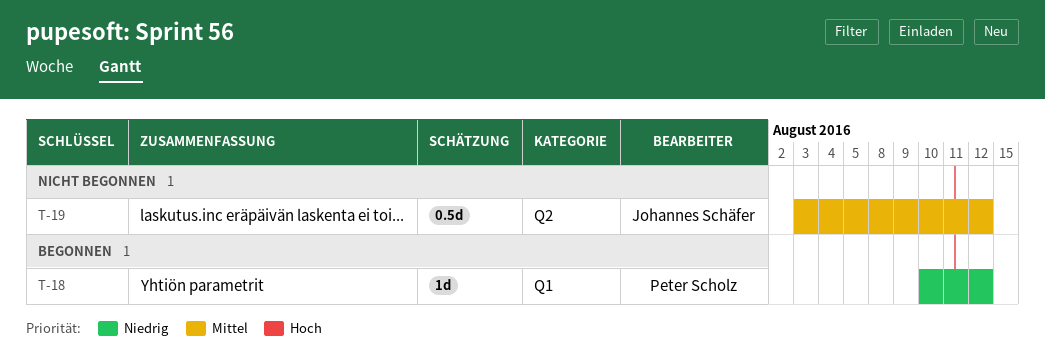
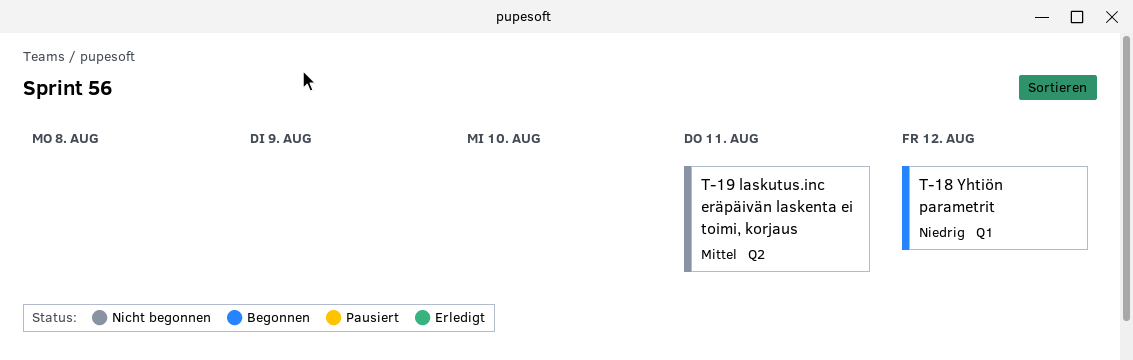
T-19, due: Aug 12 -> Aug 11

